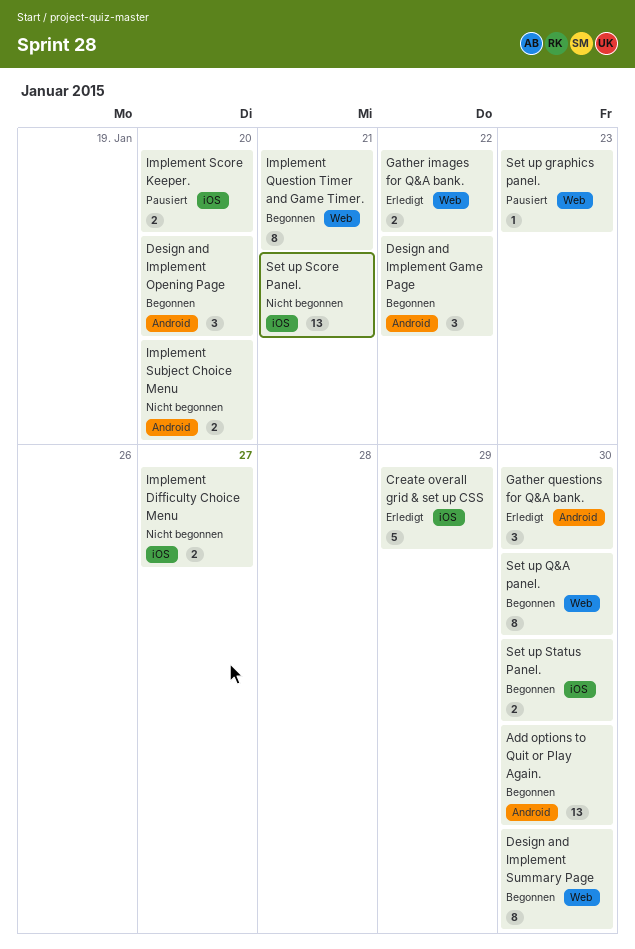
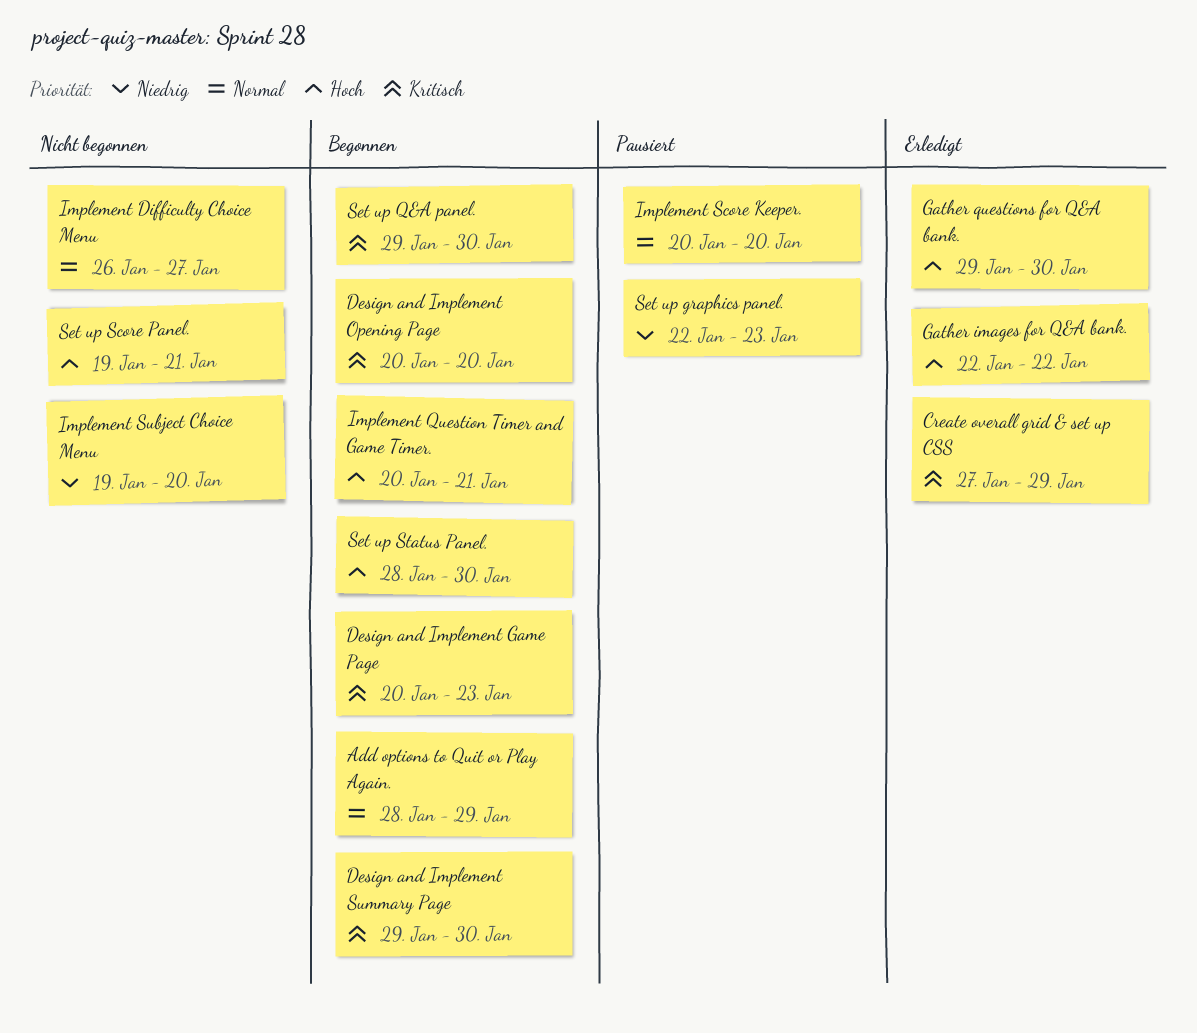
Add options to Quit or Play Again., due: Jan 30 -> Jan 29
Design and Implement Game Page, due: Jan 22 -> Jan 23

